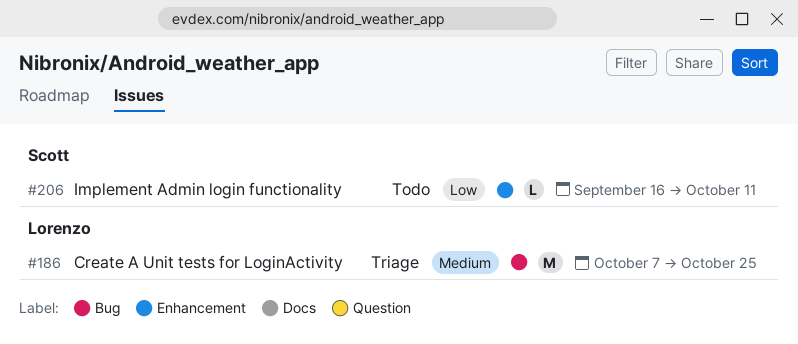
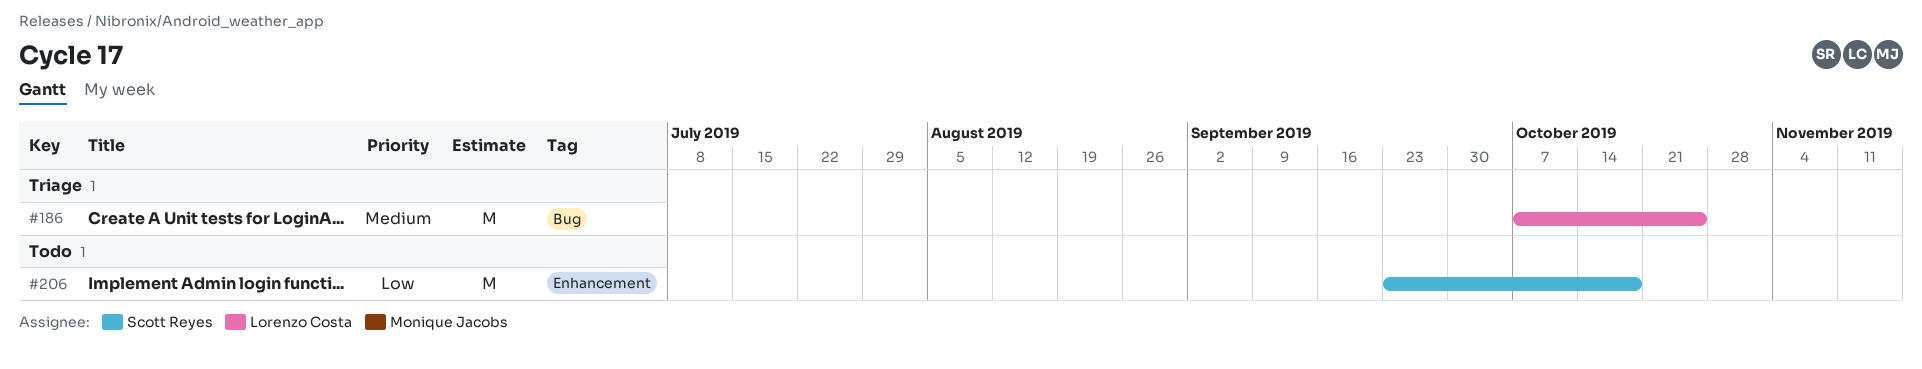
#206, estimate: L -> M
#206, start: Sep 16 -> Sep 23
#206, due: Oct 11 -> Oct 18

